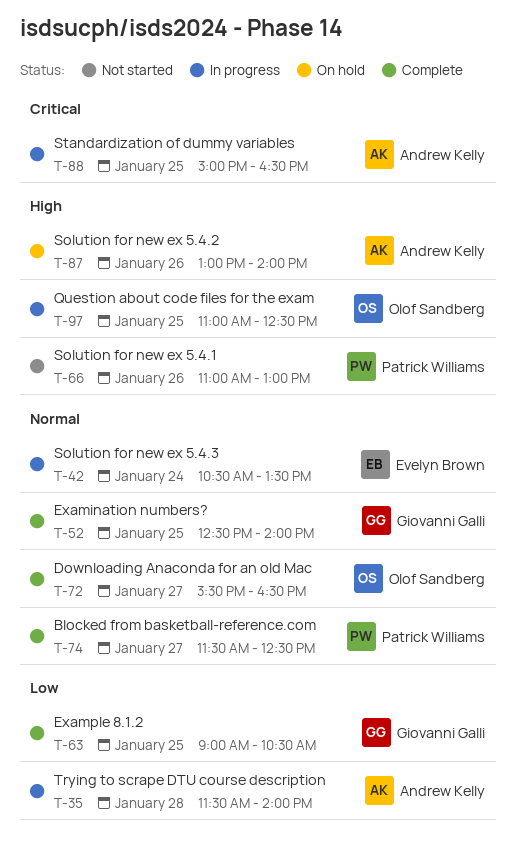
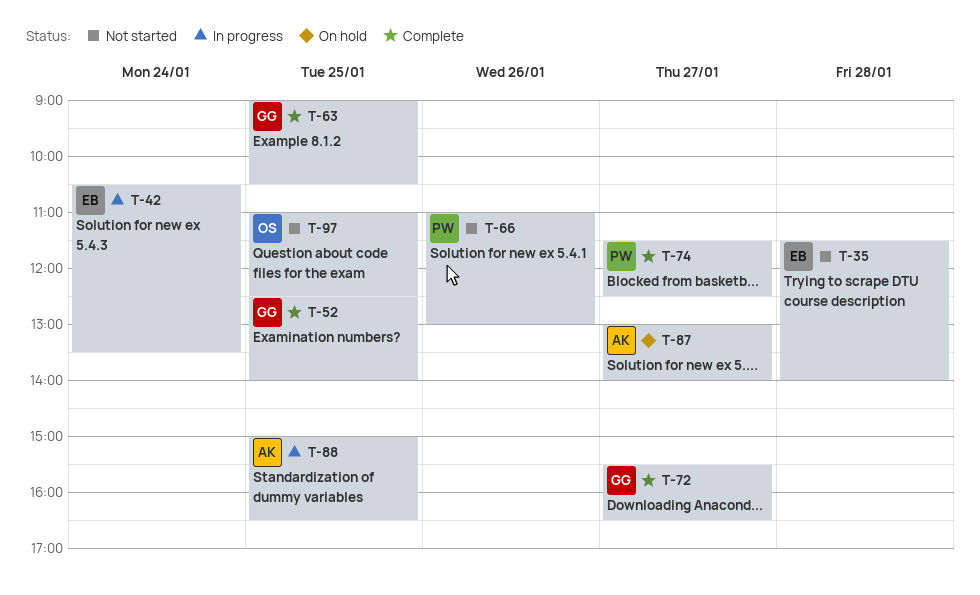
T-35, status: In progress -> Not started
T-35, owner: Andrew Kelly -> Evelyn Brown
T-72, owner: Olof Sandberg -> Giovanni Galli
T-87, day: Jan 26 -> Jan 27
T-97, status: In progress -> Not started

